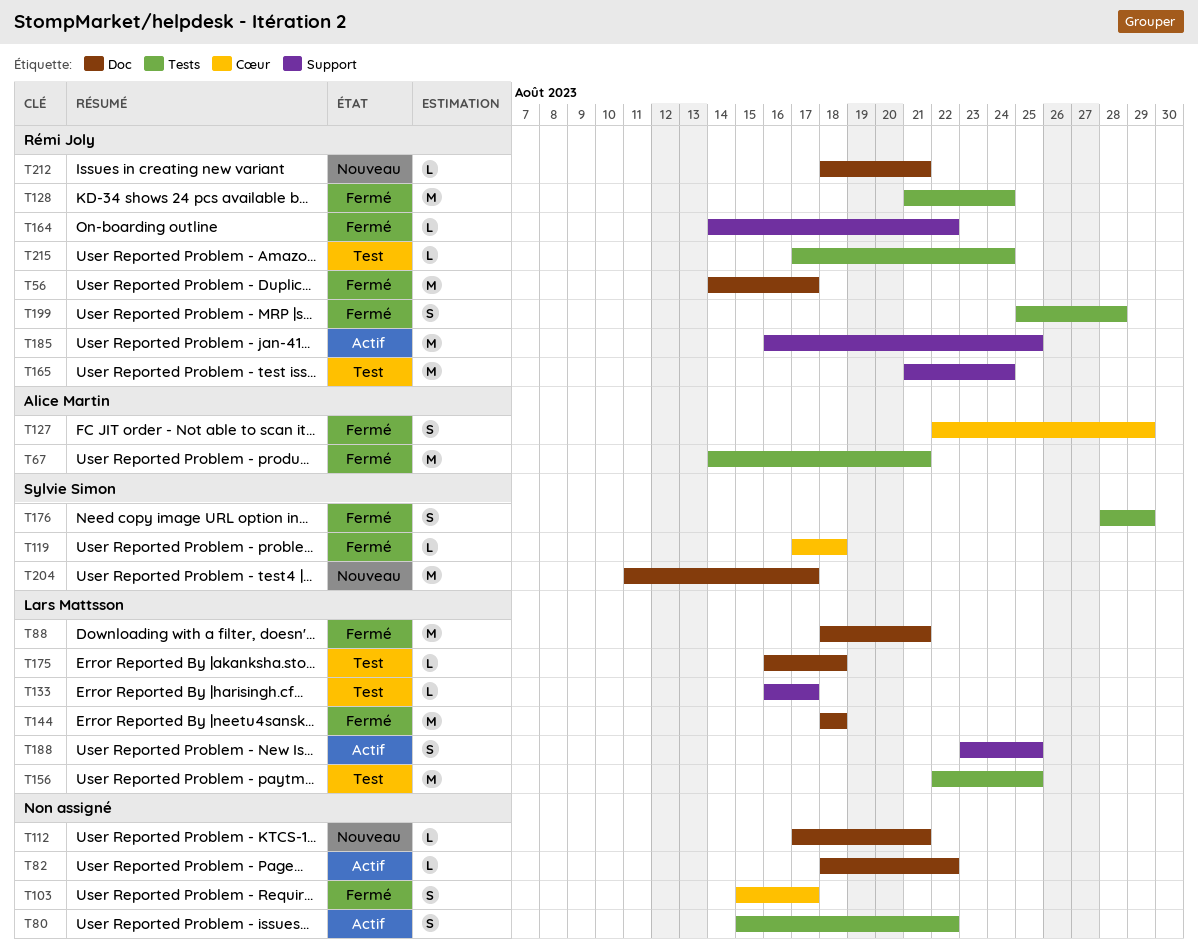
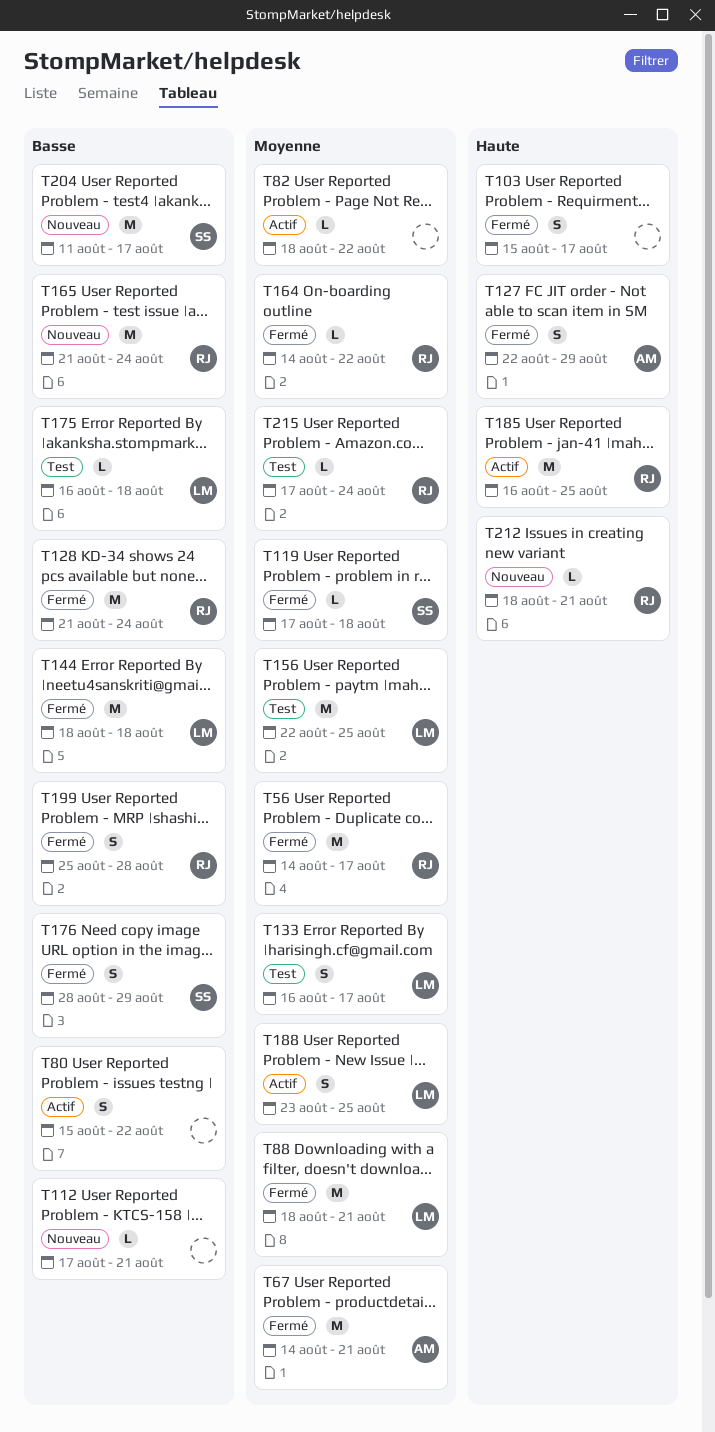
T133, estimate: L -> S
T165, status: Test -> Nouveau

